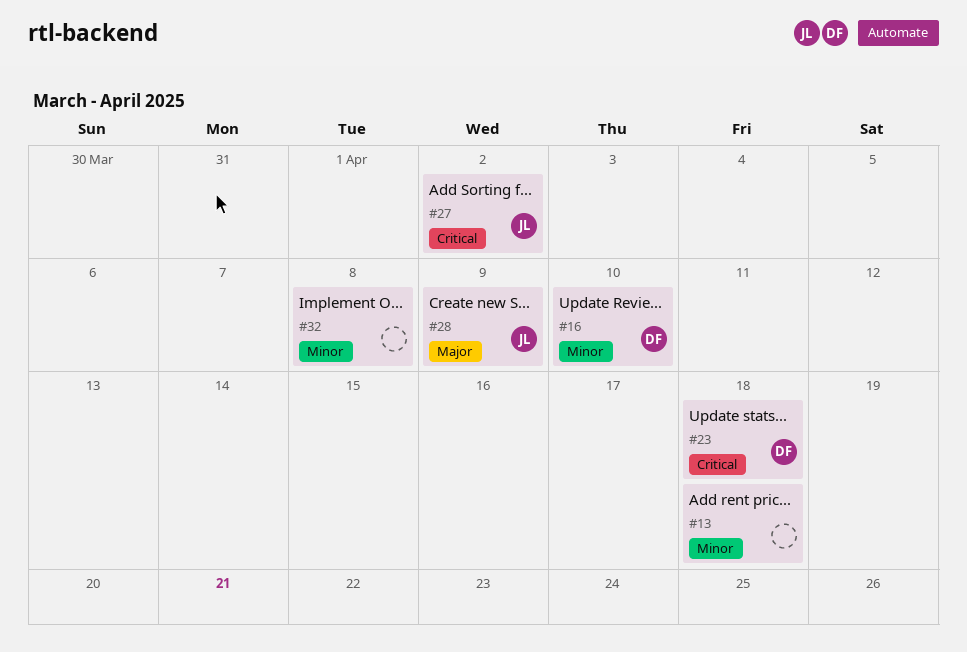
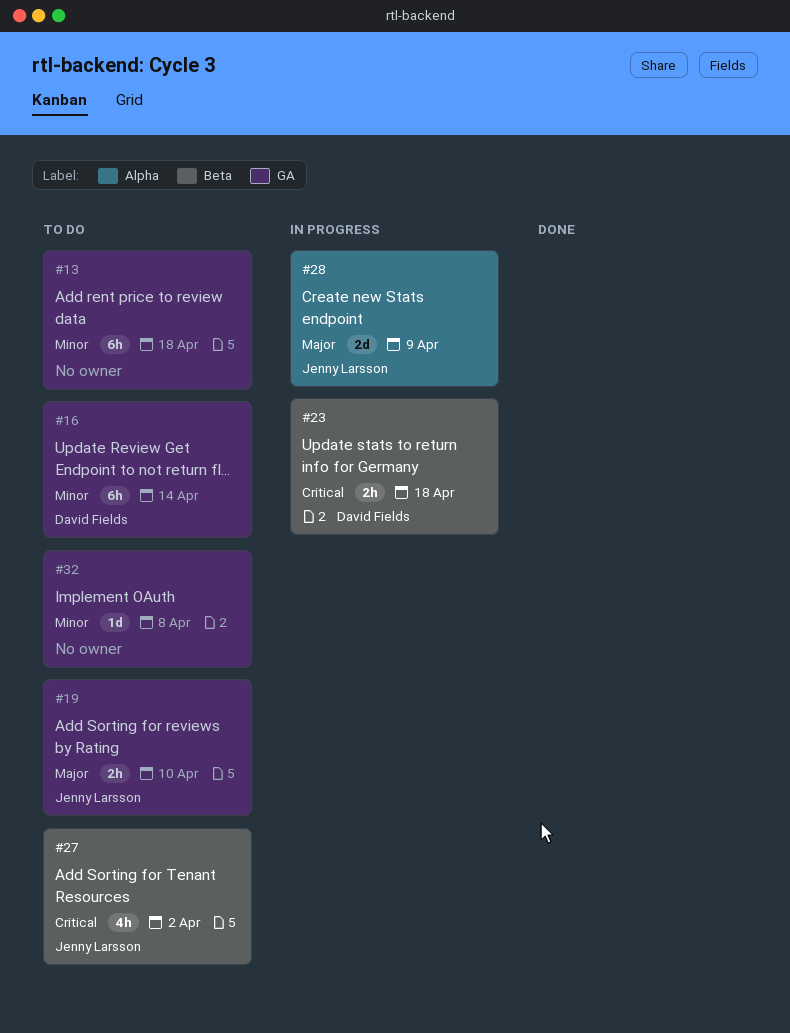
#16, due: Apr 10 -> Apr 14
#19: none -> present

